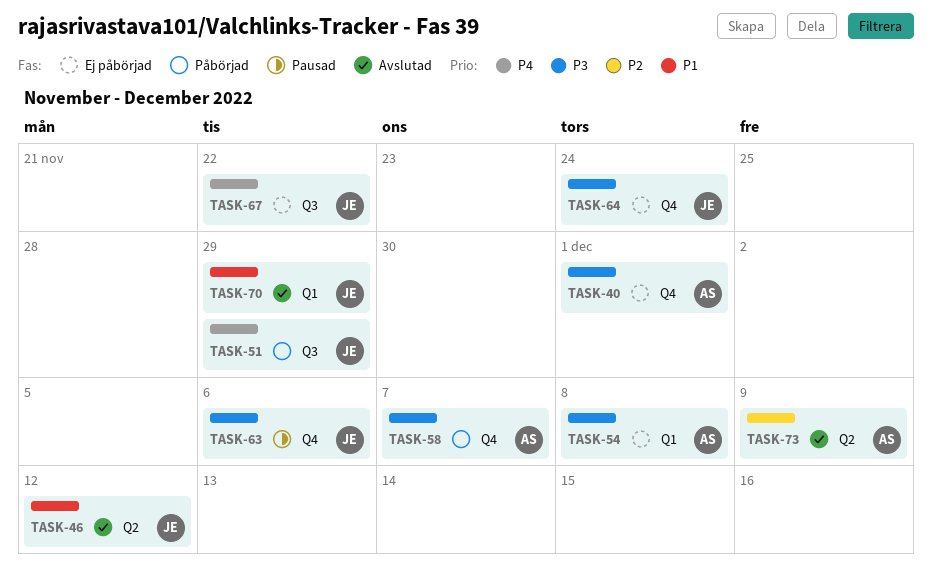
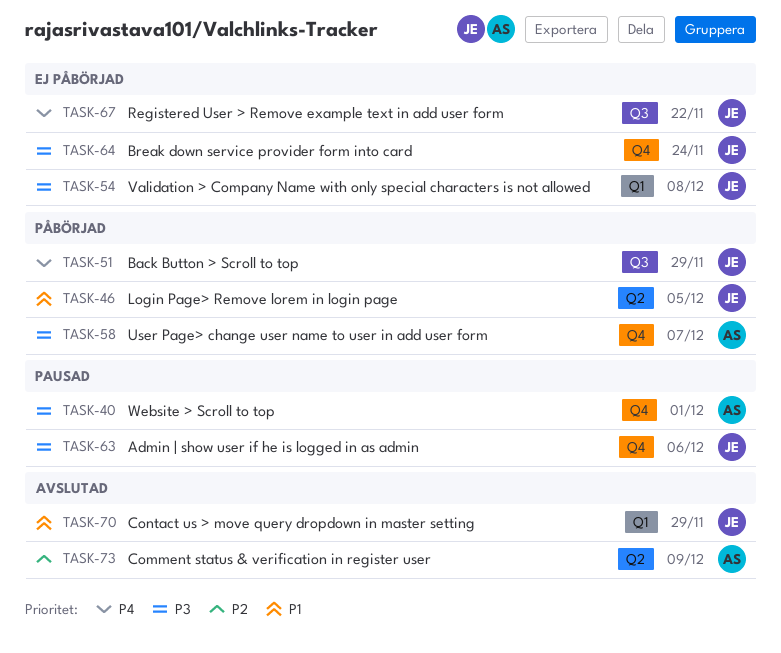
TASK-40, status: Ej påbörjad -> Pausad
TASK-46, status: Avslutad -> Påbörjad
TASK-46, due: Dec 12 -> Dec 5
TASK-54, owner: AS -> JE

